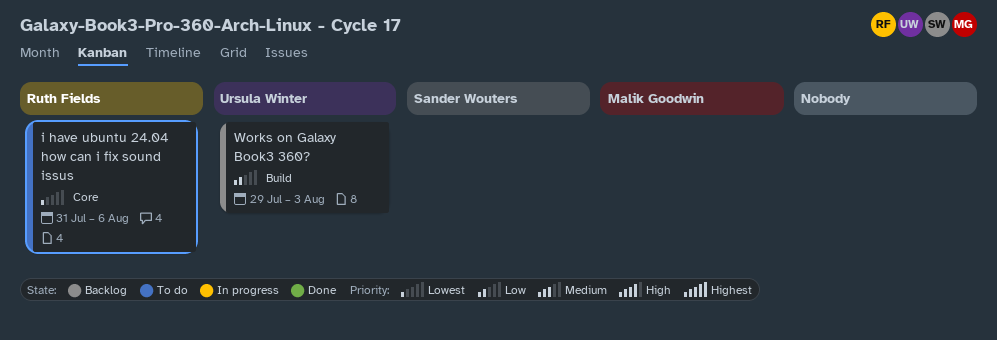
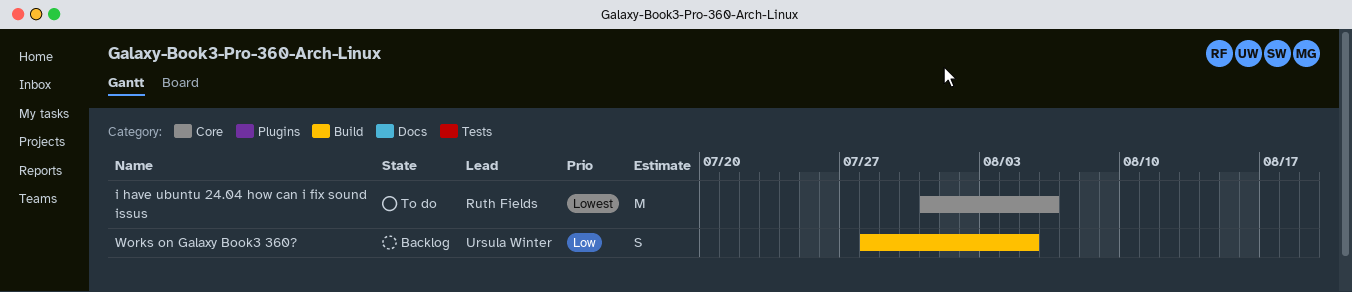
Works on Galaxy Book3 360?, start: Jul 29 -> Jul 28
Works on Galaxy Book3 360?, due: Aug 3 -> Aug 5

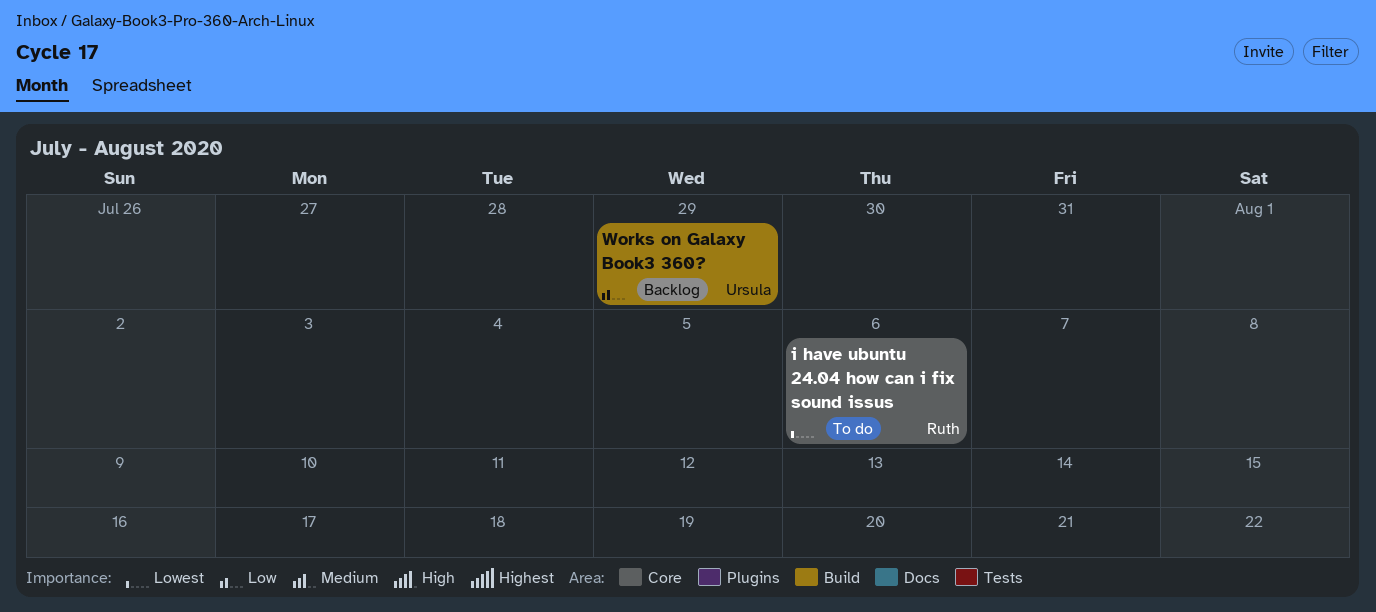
Works on Galaxy Book3 360?, due: Aug 5 -> Jul 29

